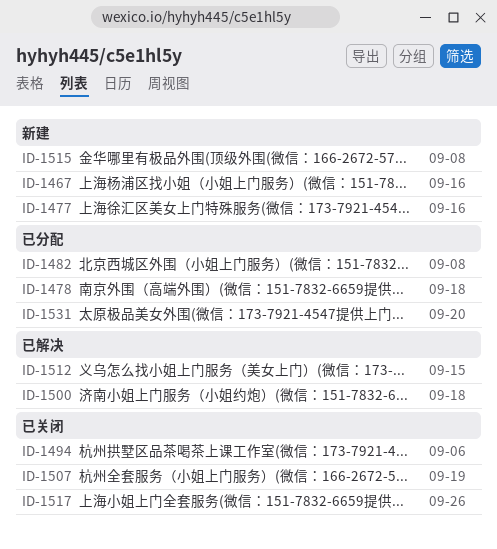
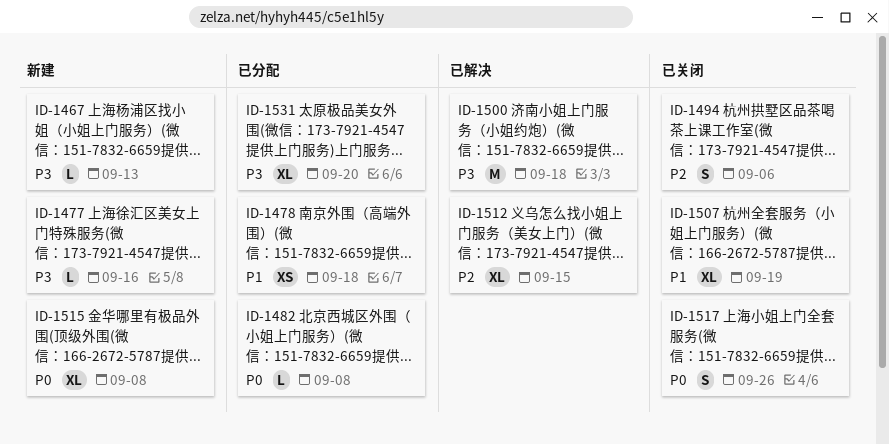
ID-1467, due: Sep 16 -> Sep 13

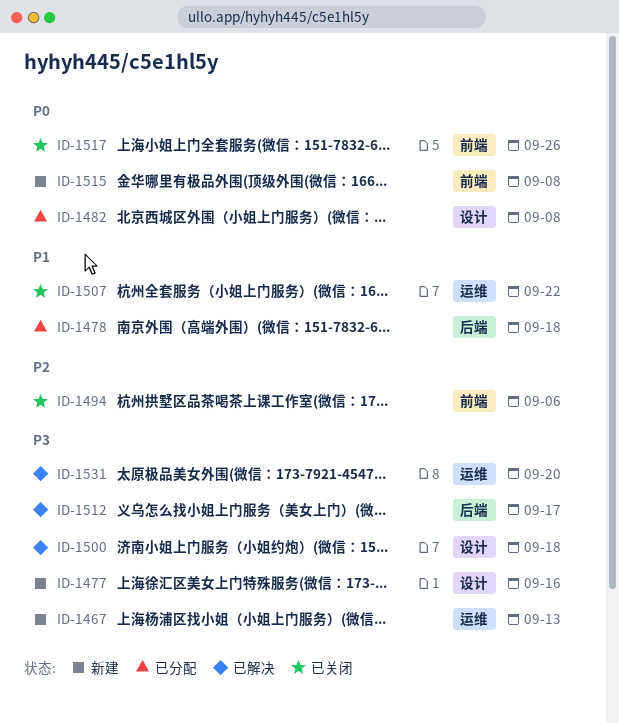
ID-1507, due: Sep 19 -> Sep 22
ID-1512, priority: P2 -> P3
ID-1512, due: Sep 15 -> Sep 17
ID-1531, status: 已分配 -> 已解决

